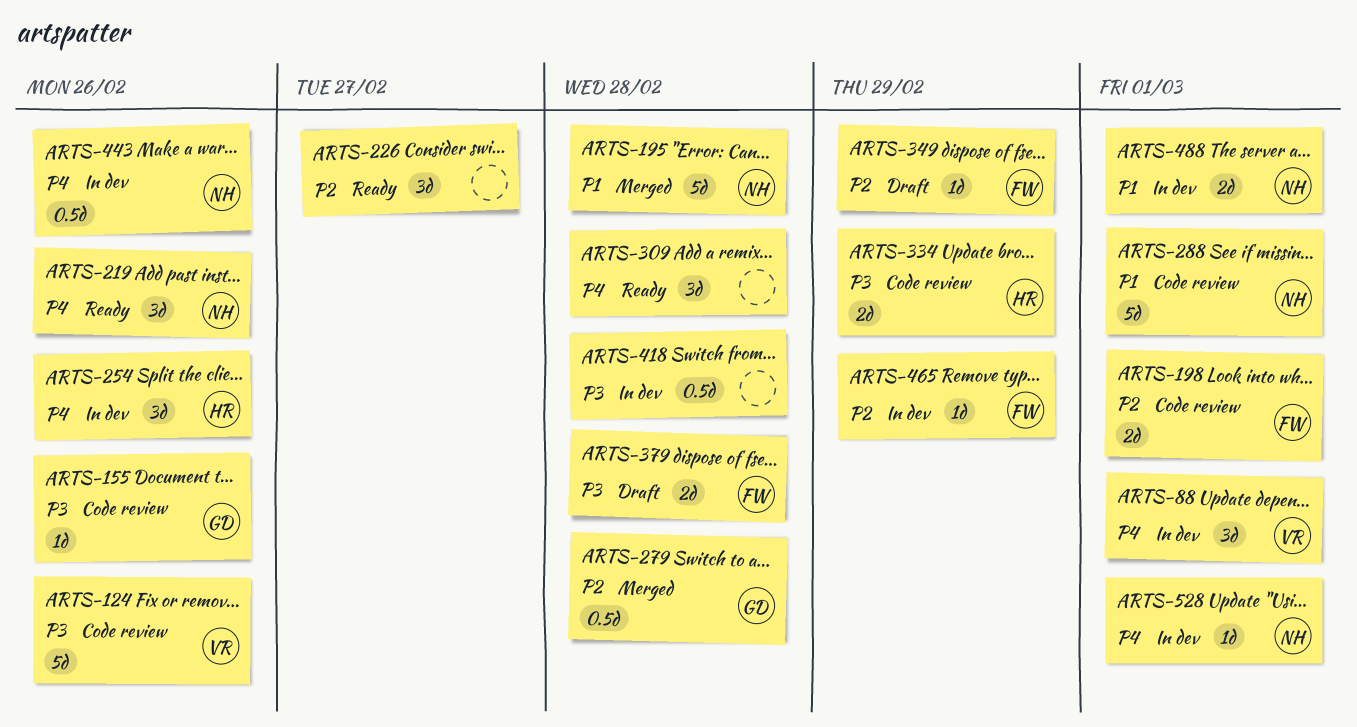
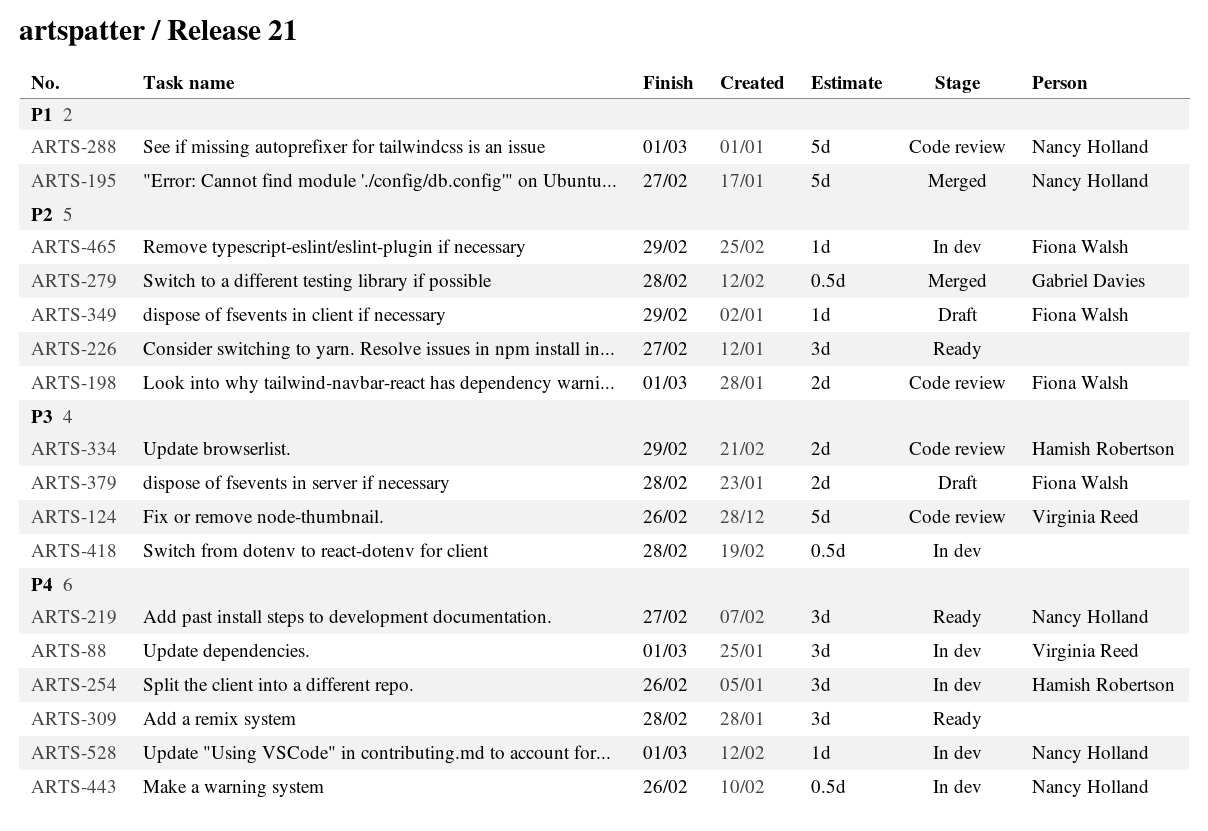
ARTS-155: present -> none
ARTS-195, due: Feb 28 -> Feb 27
ARTS-219, due: Feb 26 -> Feb 27
ARTS-488: present -> none

